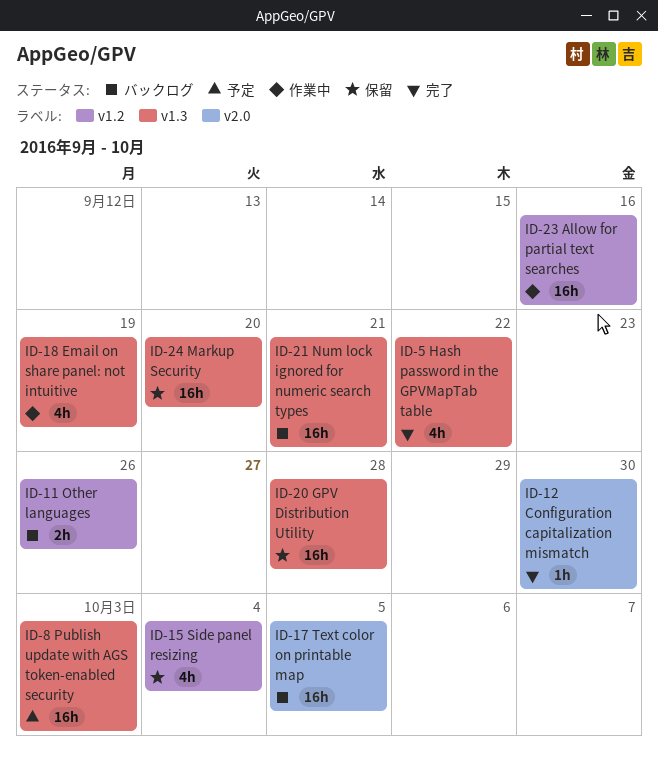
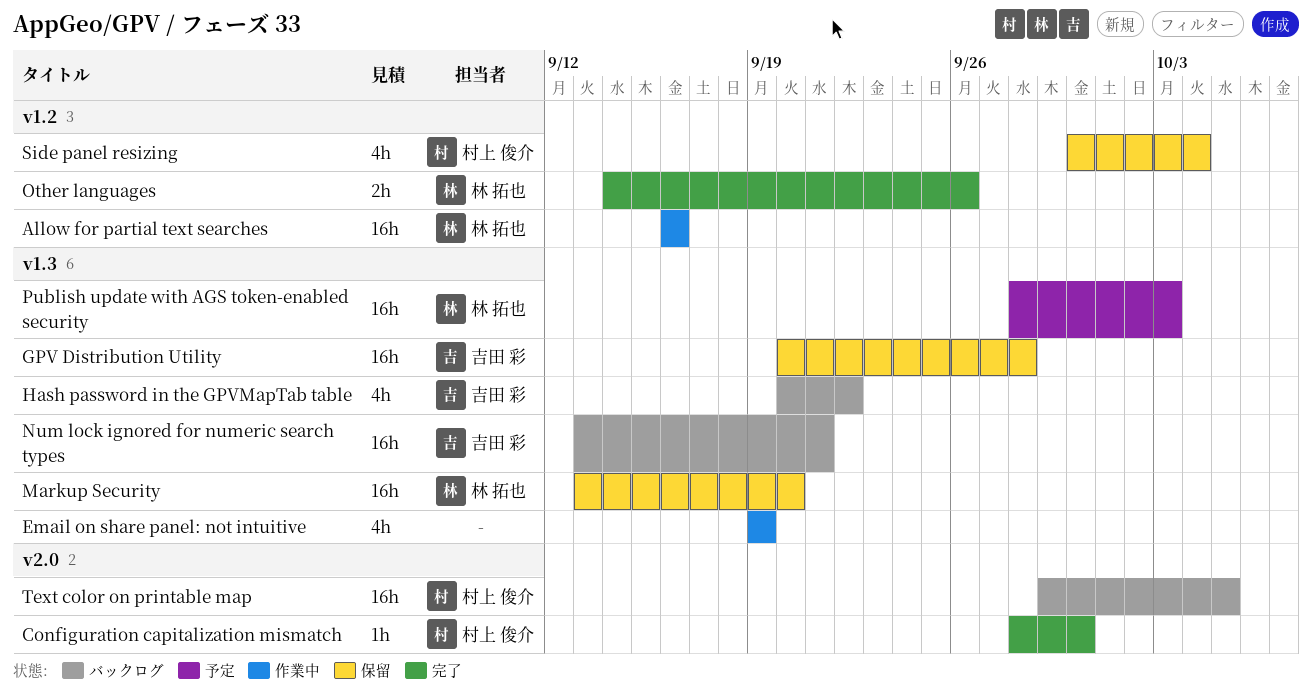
Hash password in the GPVMapTab table, status: 完了 -> バックログ
Other languages, status: バックログ -> 完了

